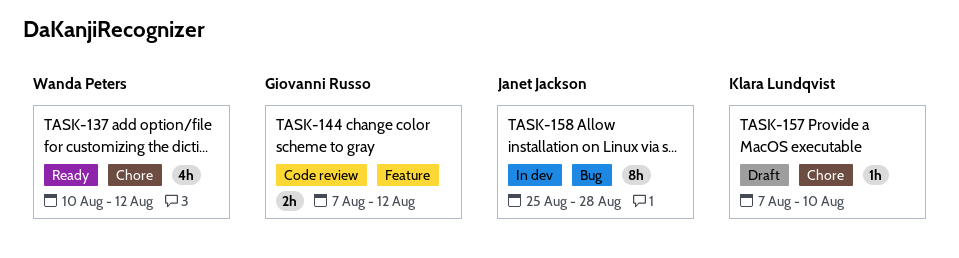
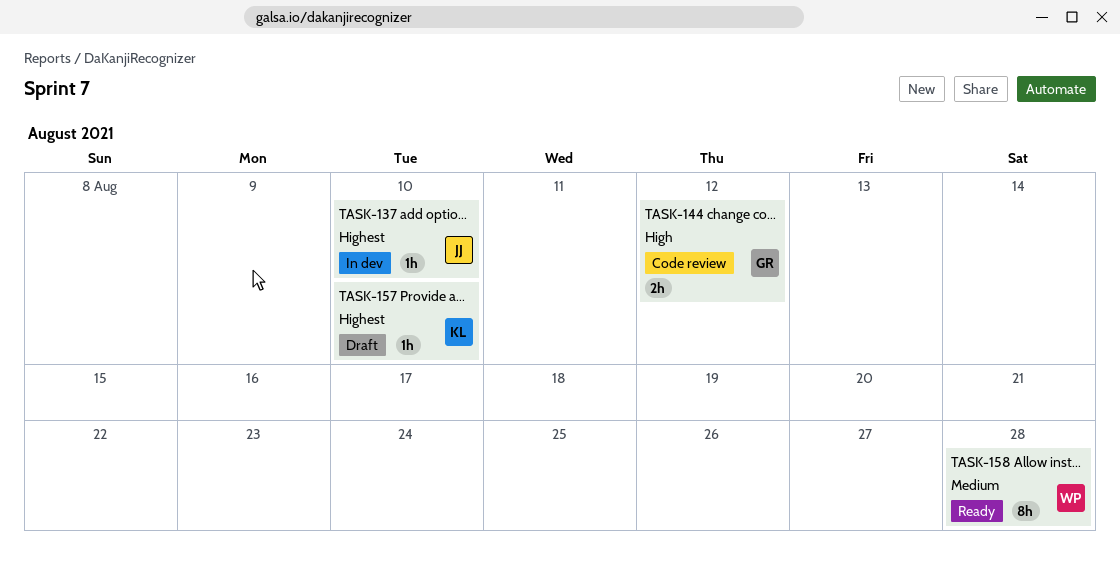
TASK-137, status: Ready -> In dev
TASK-137, owner: Wanda Peters -> Janet Jackson
TASK-137, estimate: 4h -> 1h
TASK-137, due: Aug 12 -> Aug 10
TASK-158, status: In dev -> Ready
TASK-158, owner: Janet Jackson -> Wanda Peters

